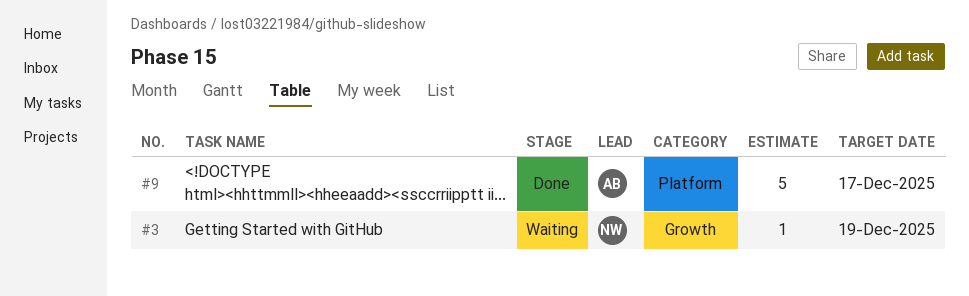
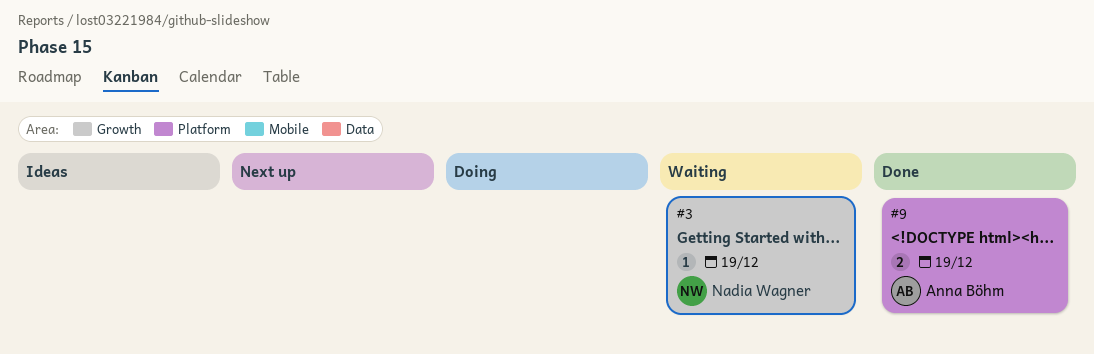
#9, estimate: 5 -> 2
#9, due: Dec 17 -> Dec 19

